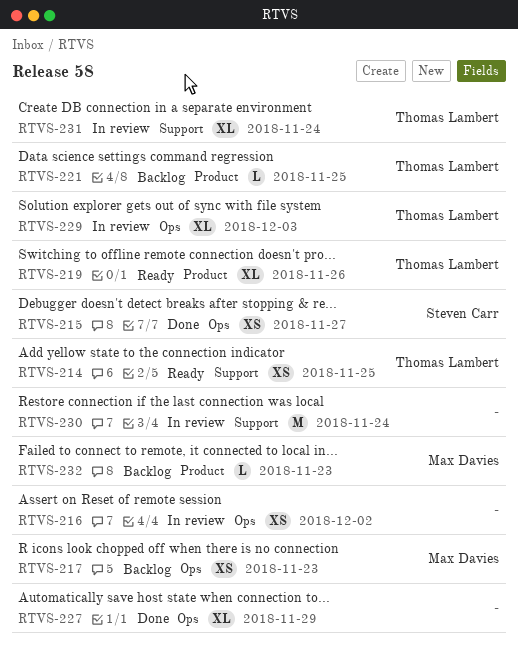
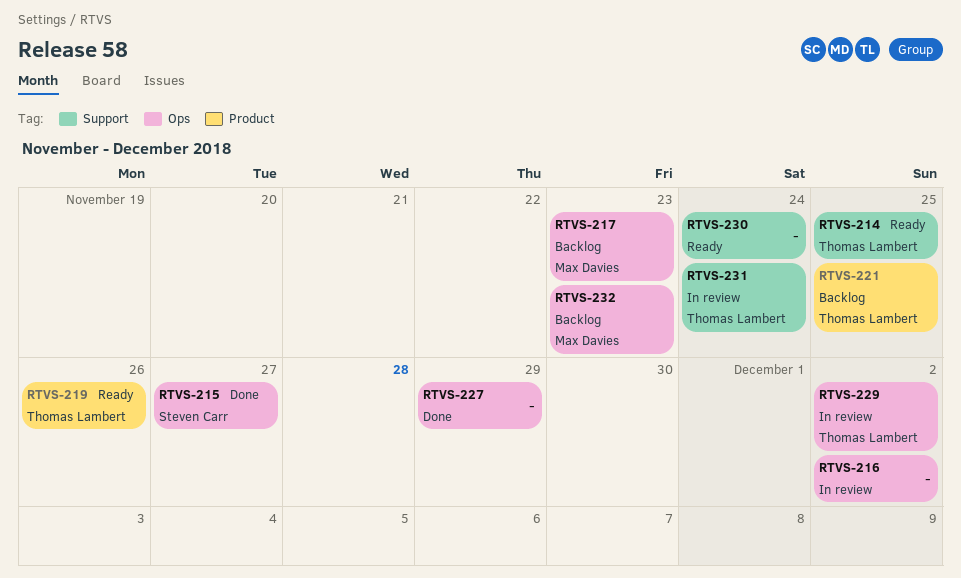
RTVS-229, due: Dec 3 -> Dec 2
RTVS-230, status: In review -> Ready
RTVS-232, label: Product -> Ops

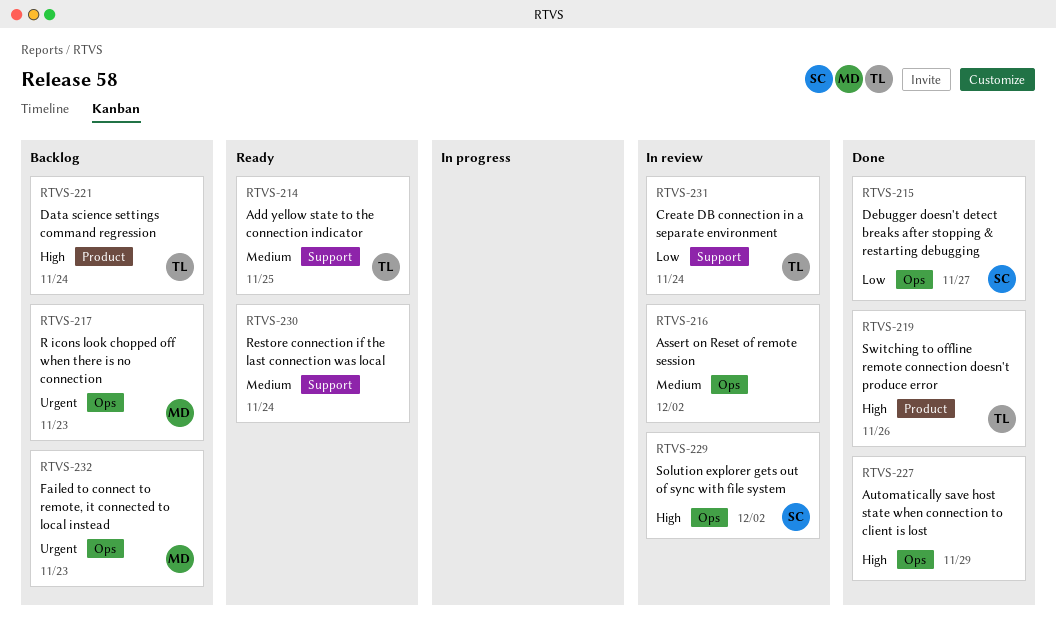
RTVS-219, status: Ready -> Done
RTVS-221, due: Nov 25 -> Nov 24
RTVS-229, owner: Thomas Lambert -> Steven Carr

